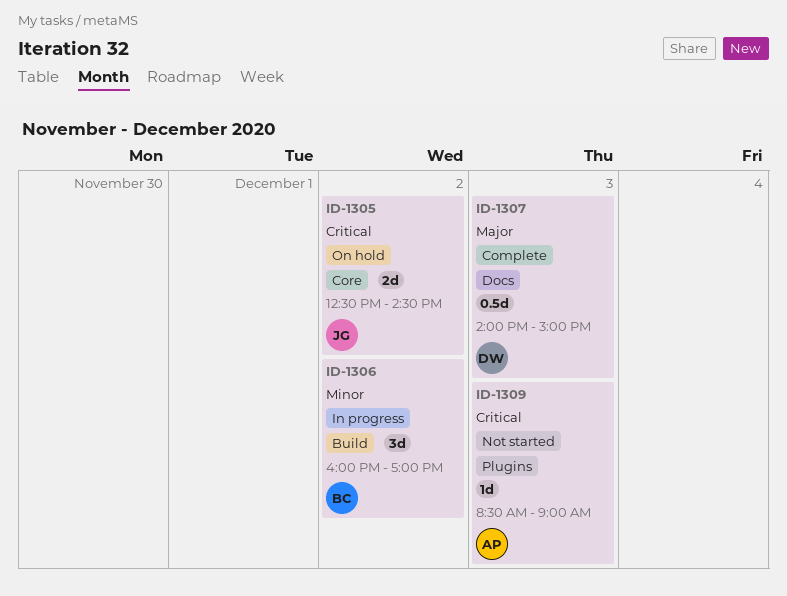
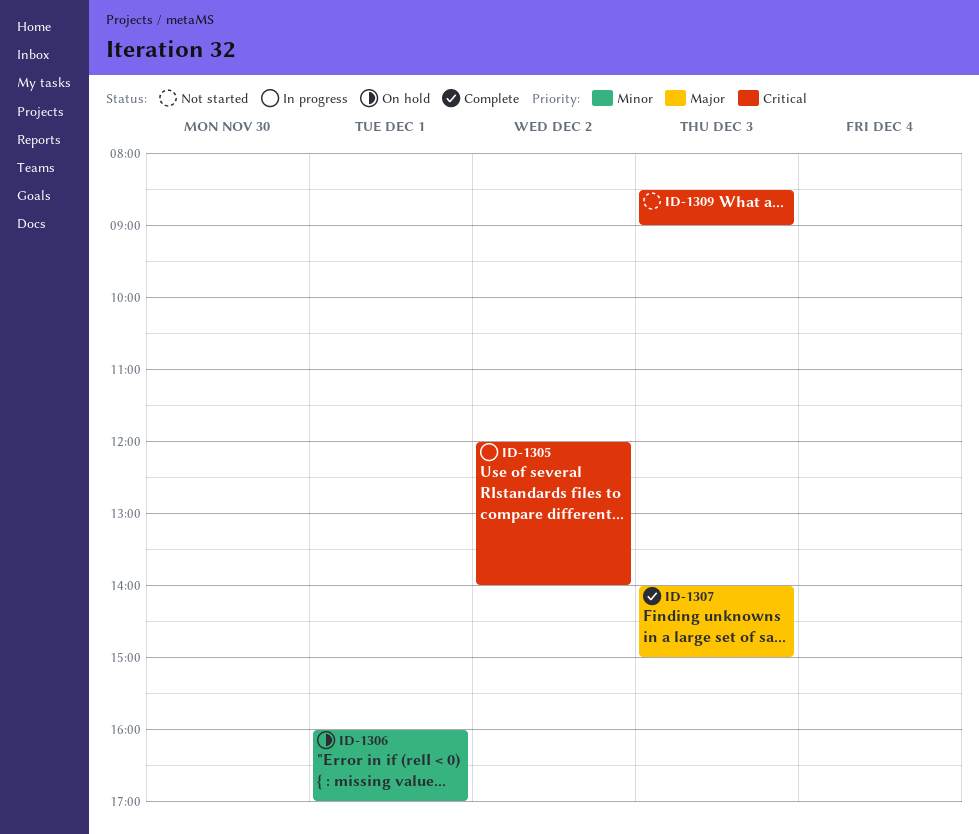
ID-1305, status: On hold -> In progress
ID-1305, begins: 12:30 -> 12:00
ID-1305, ends: 14:30 -> 14:00
ID-1306, status: In progress -> On hold
ID-1306, day: Dec 2 -> Dec 1

